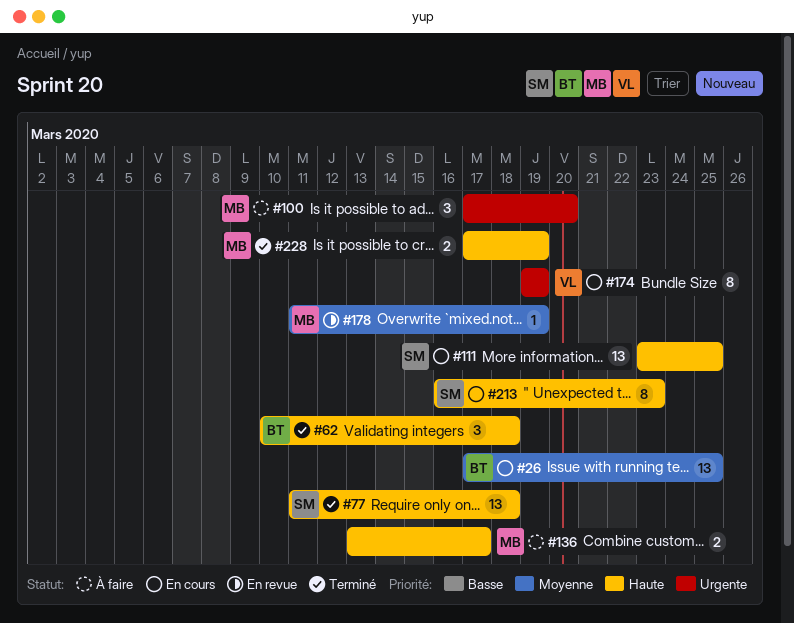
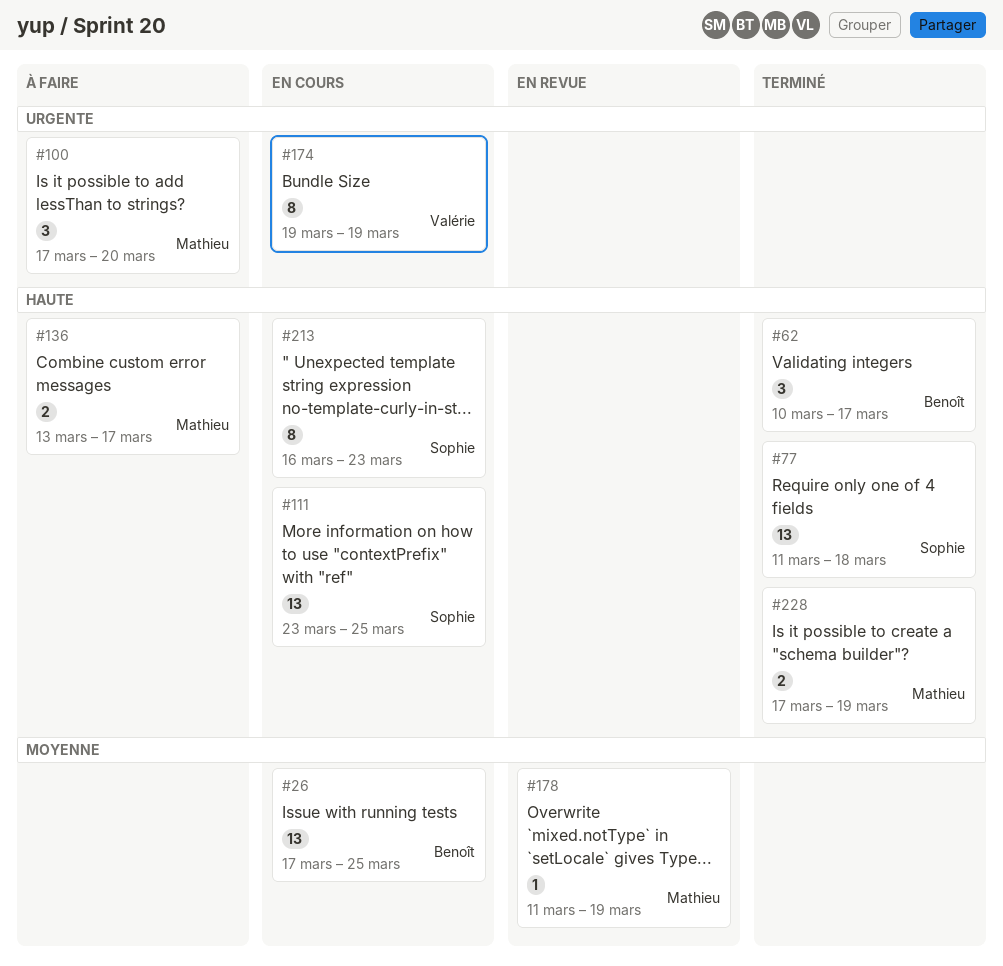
#62, due: Mar 18 -> Mar 17

